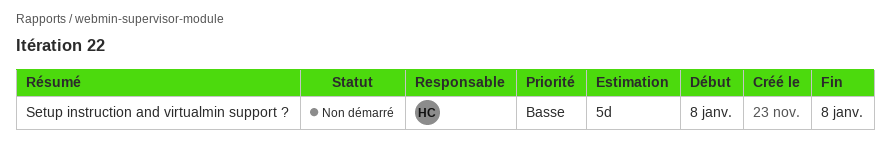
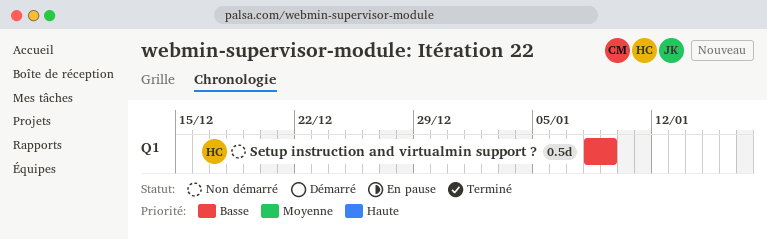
Setup instruction and virtualmin support ?, estimate: 5d -> 0.5d
Setup instruction and virtualmin support ?, due: Jan 8 -> Jan 9

